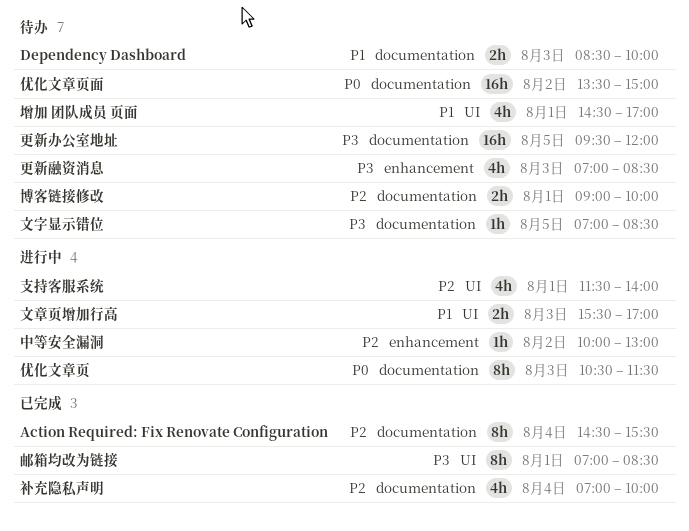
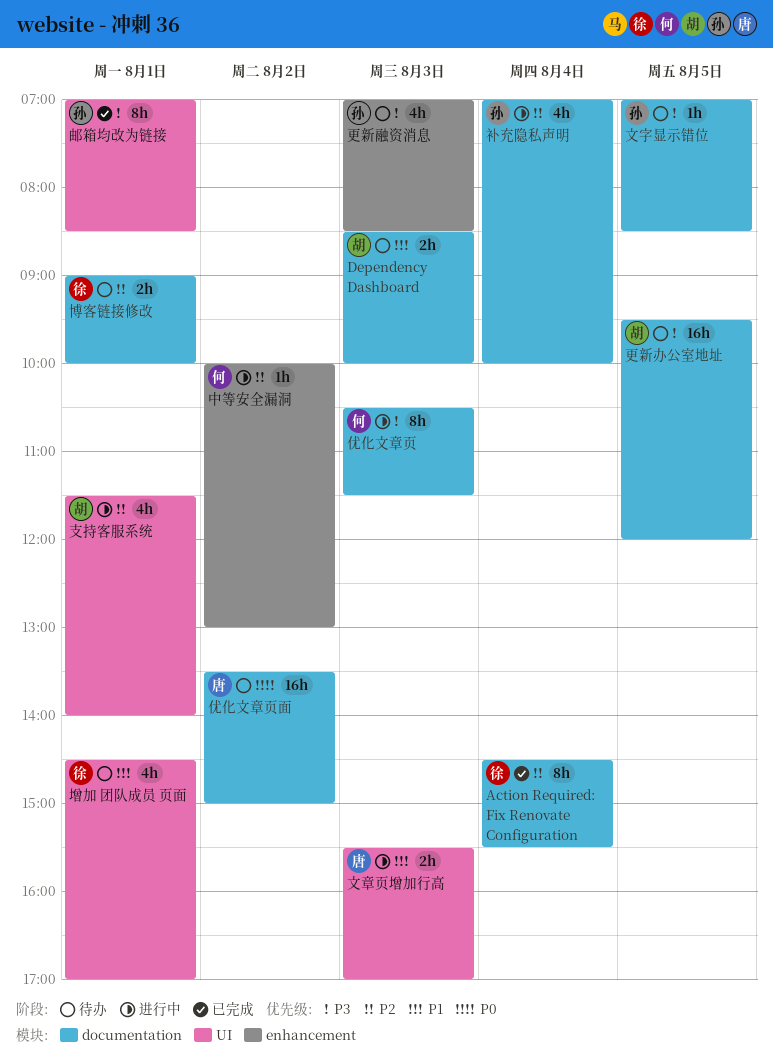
优化文章页, priority: P0 -> P3
补充隐私声明, status: 已完成 -> 进行中

